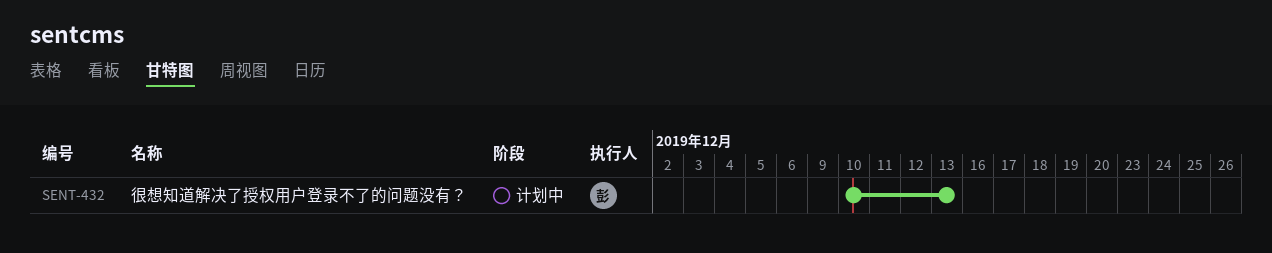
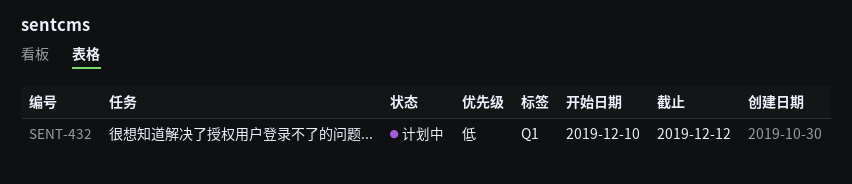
SENT-432, due: Dec 13 -> Dec 12

